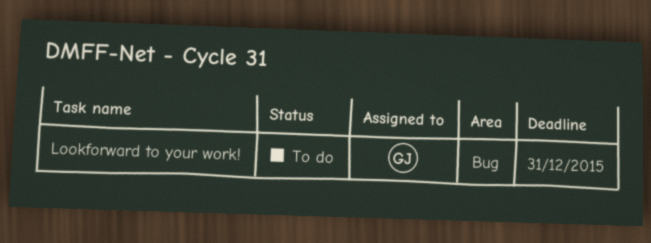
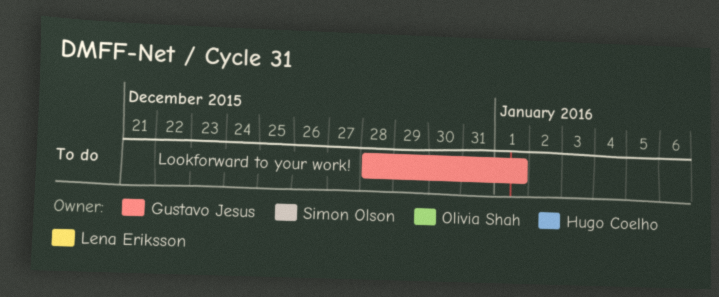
Lookforward to your work!, due: Dec 31 -> Jan 1

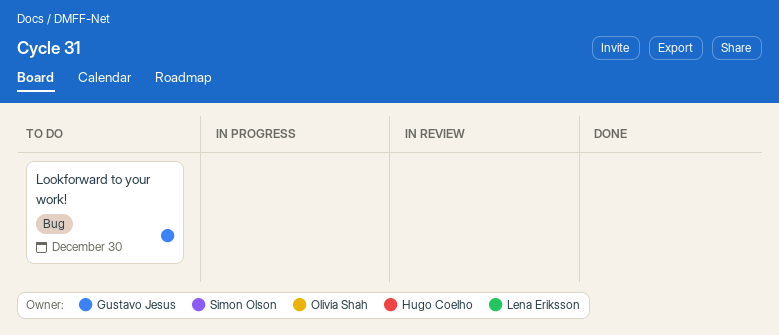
Lookforward to your work!, due: Jan 1 -> Dec 30

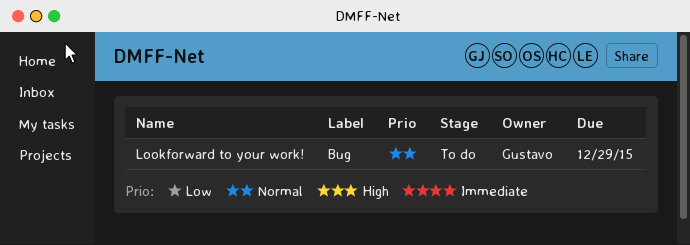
Lookforward to your work!, due: Dec 30 -> Dec 29

